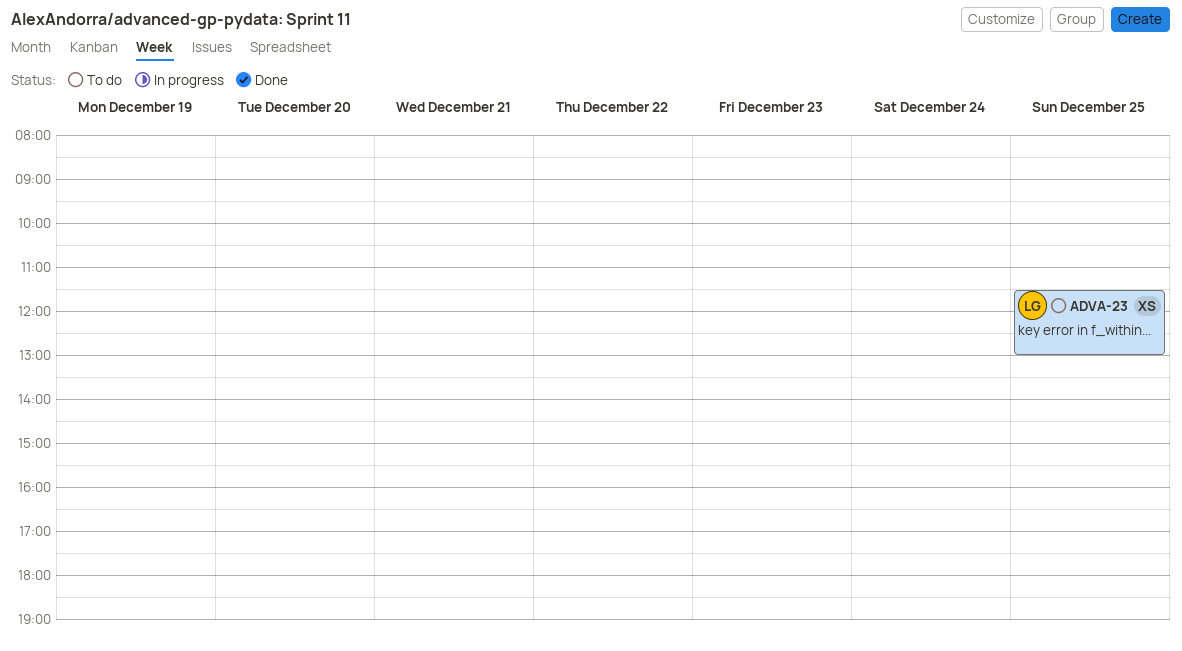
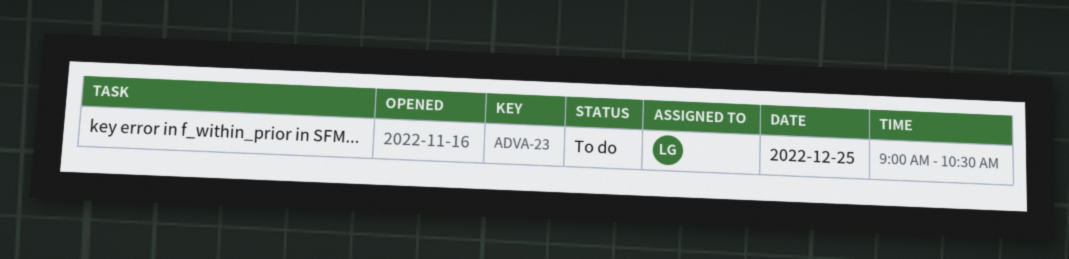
ADVA-23, begins: 11:30 -> 09:00
ADVA-23, ends: 13:00 -> 10:30

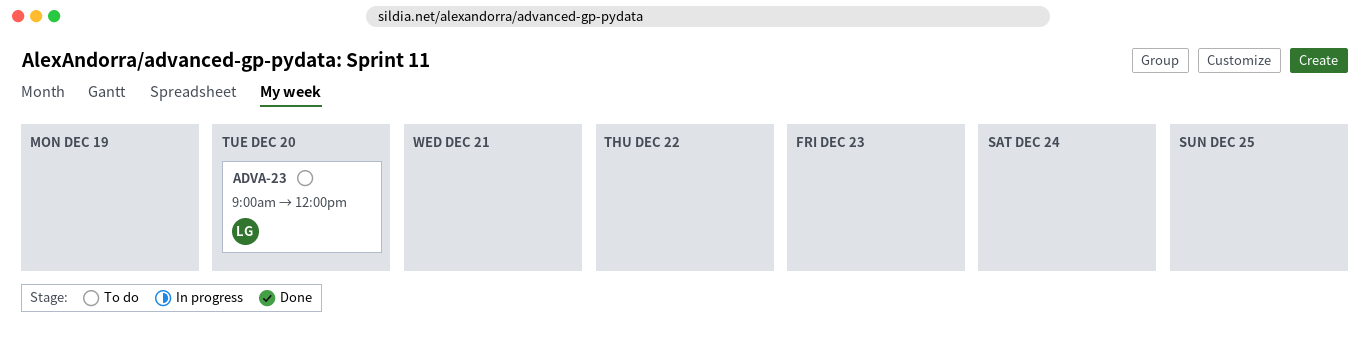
ADVA-23, day: Dec 25 -> Dec 20
ADVA-23, ends: 10:30 -> 12:00

